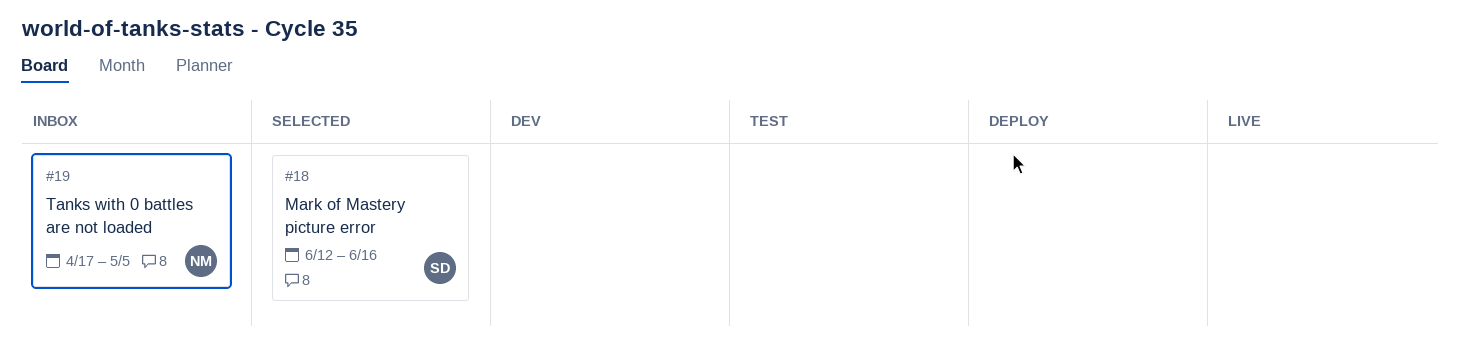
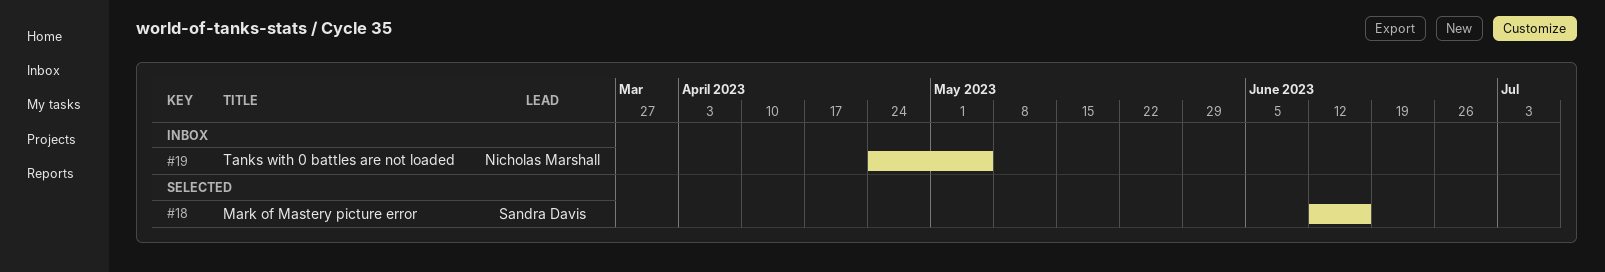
#19, start: Apr 17 -> Apr 24

